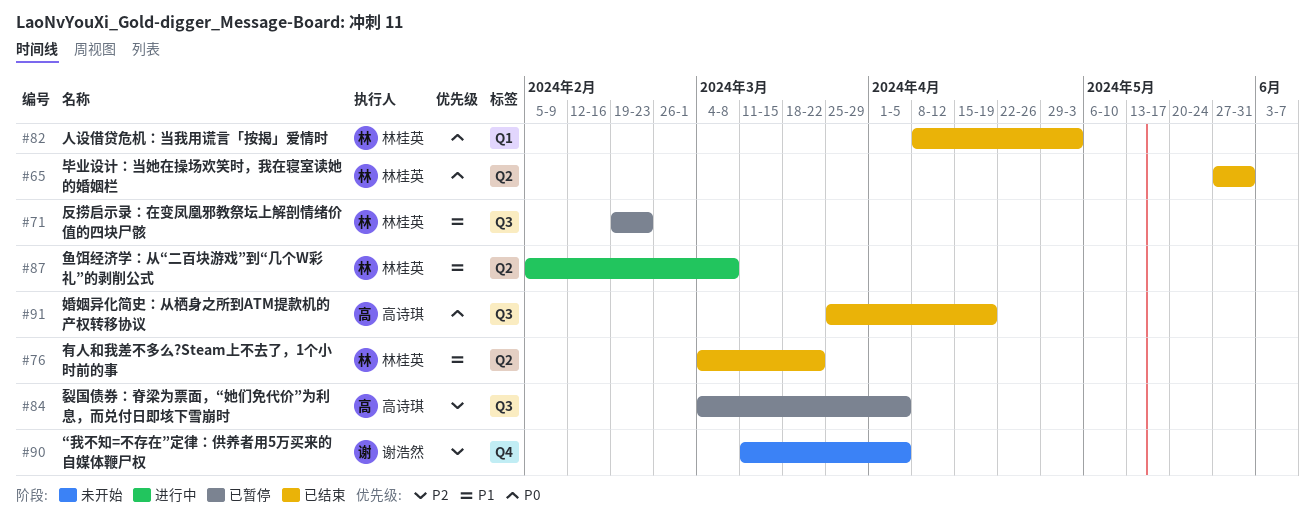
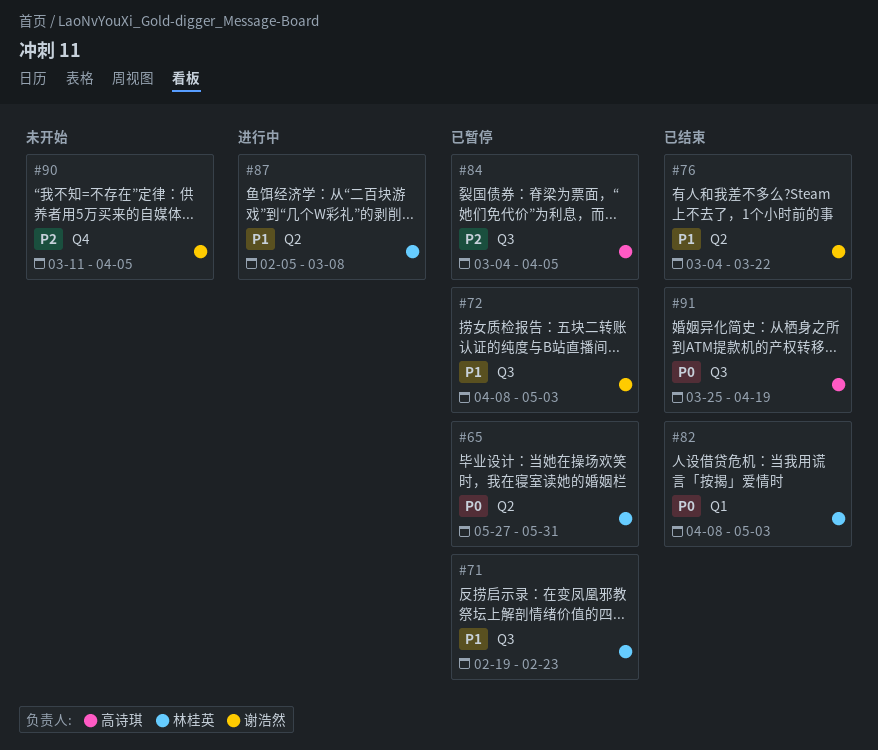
#65, status: 已结束 -> 已暂停
#72: none -> present
#76, owner: 林桂英 -> 谢浩然

